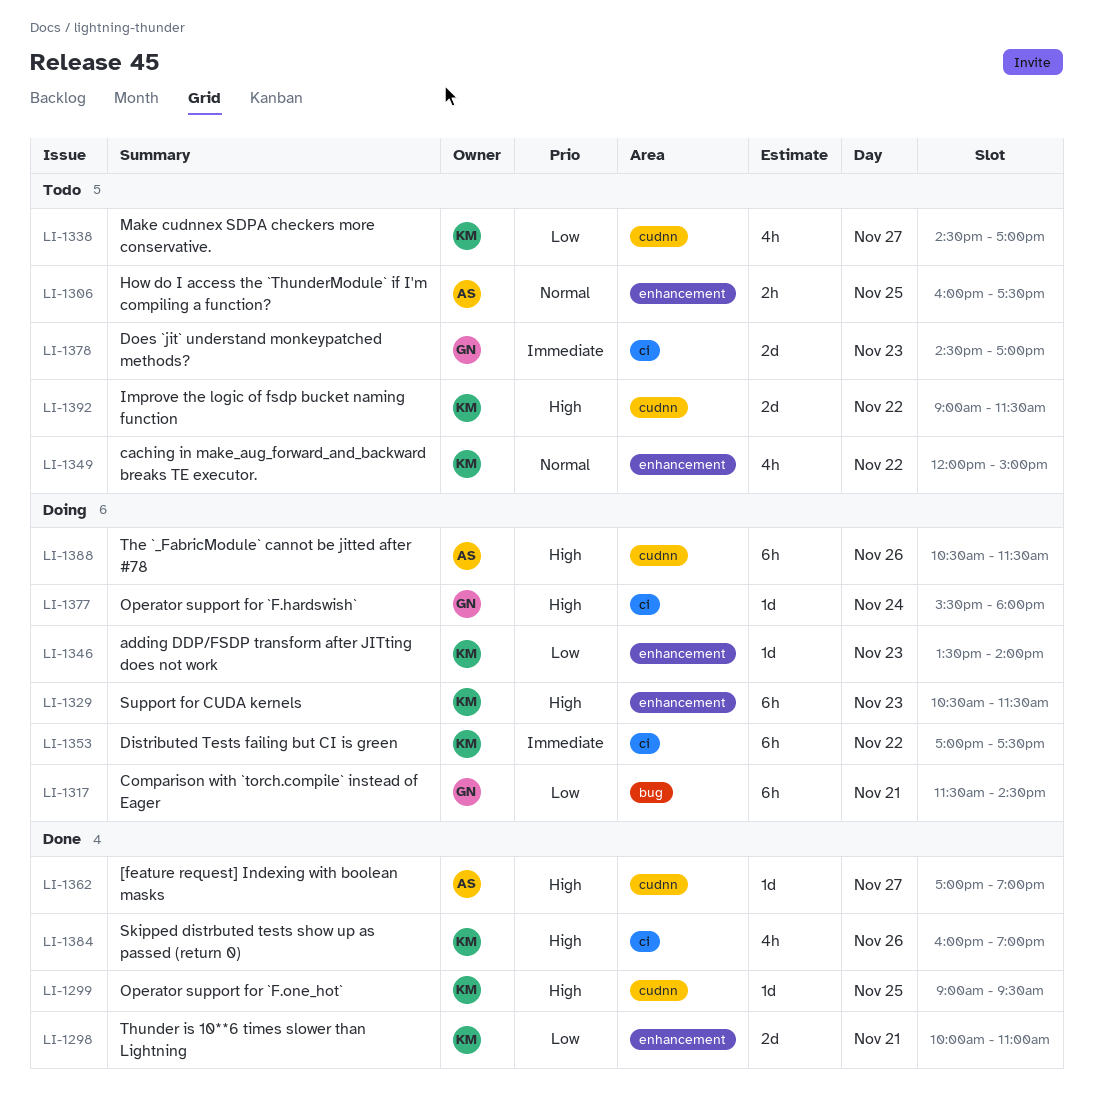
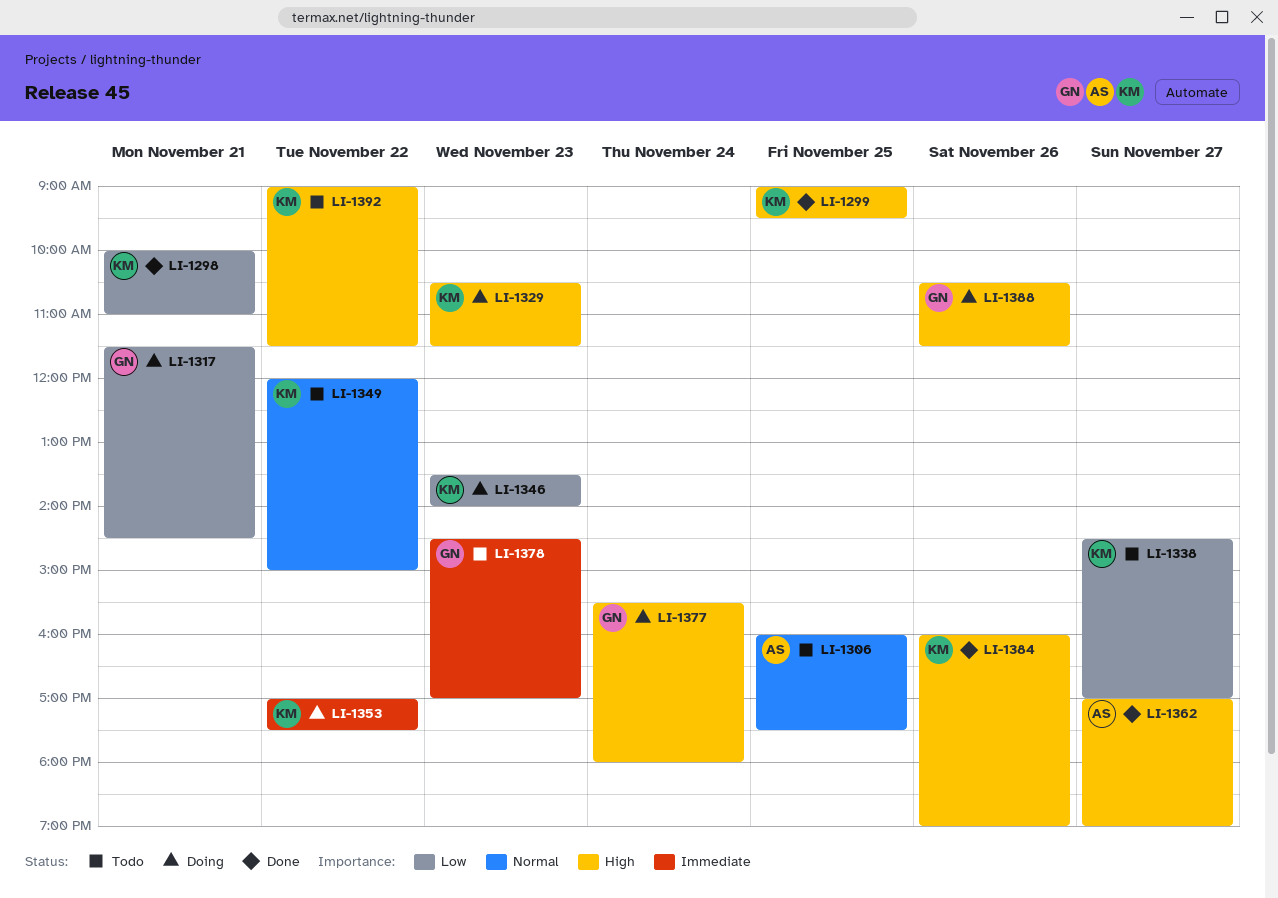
LI-1388, owner: AS -> GN

